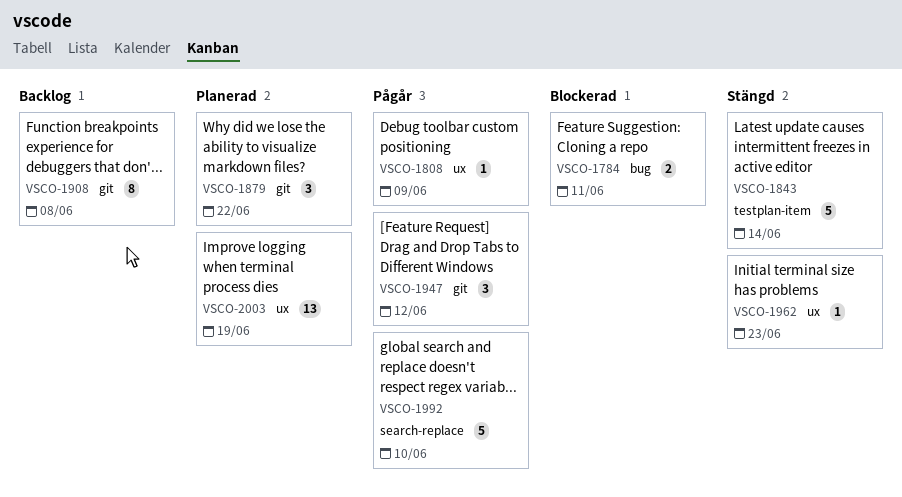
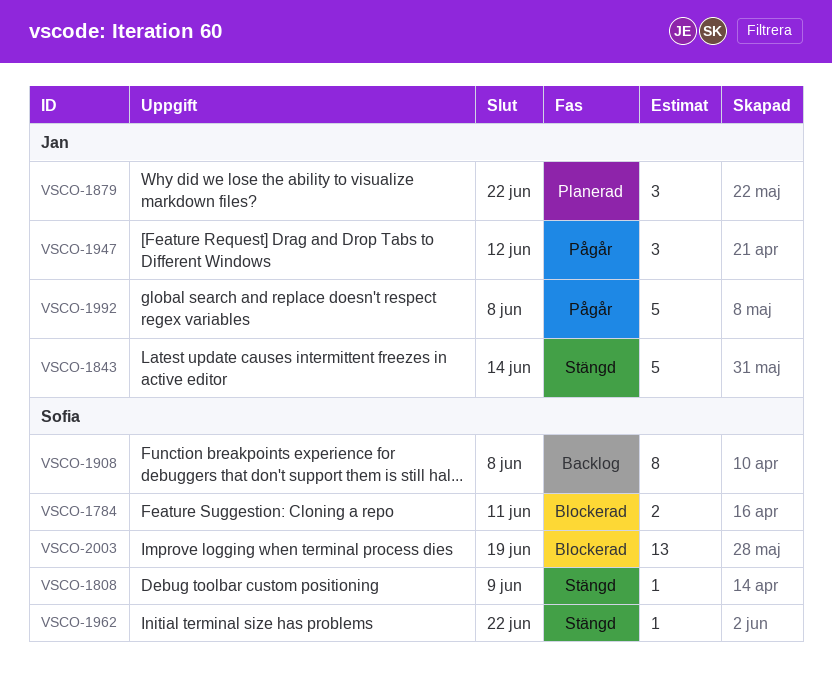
VSCO-1808, status: Pågår -> Stängd
VSCO-1962, due: Jun 23 -> Jun 22
VSCO-1992, due: Jun 10 -> Jun 8
VSCO-2003, status: Planerad -> Blockerad

